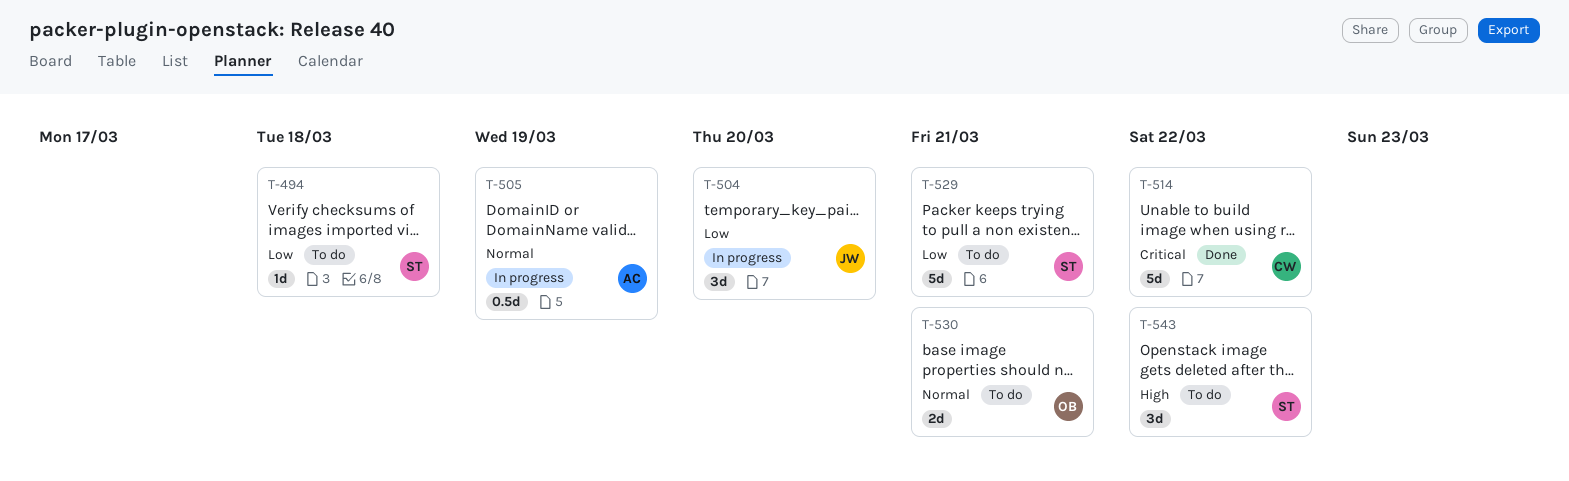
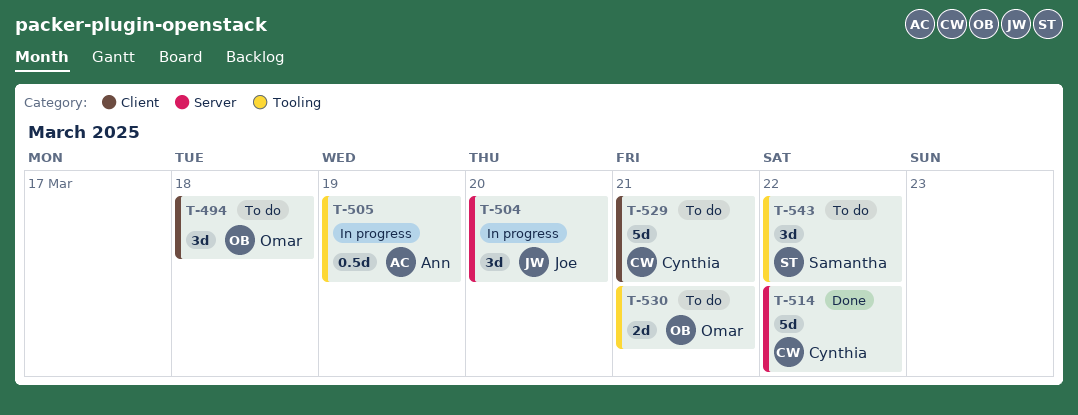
T-494, owner: Samantha -> Omar
T-494, estimate: 1d -> 3d
T-529, owner: Samantha -> Cynthia

